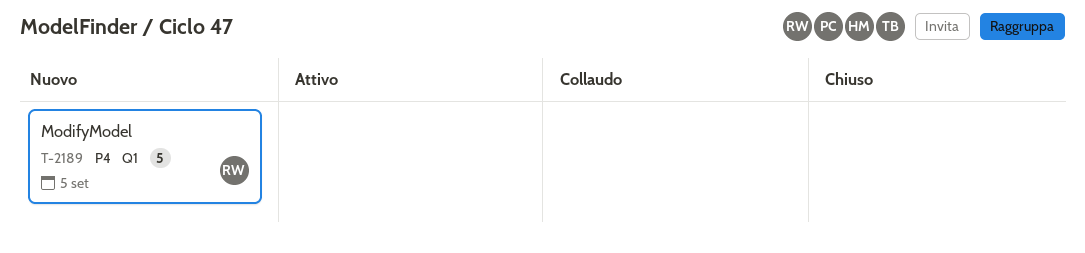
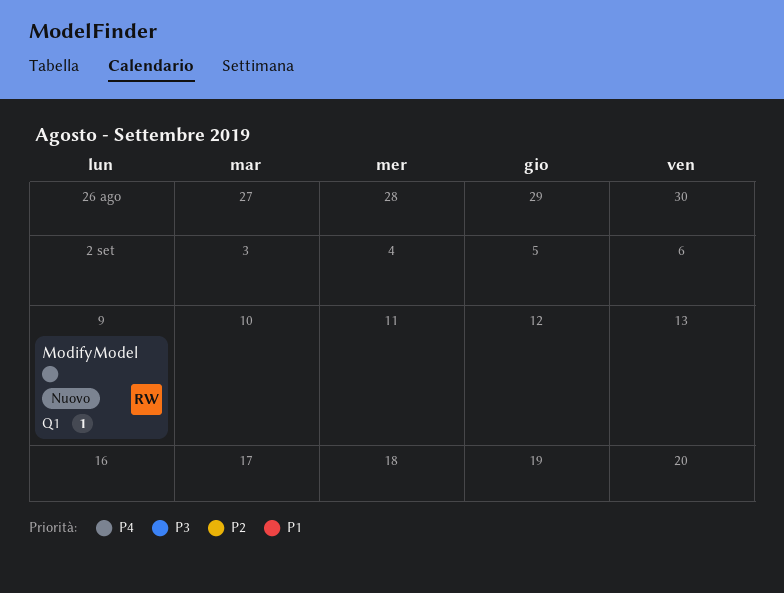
ModifyModel, estimate: 5 -> 1
ModifyModel, due: Sep 5 -> Sep 9

